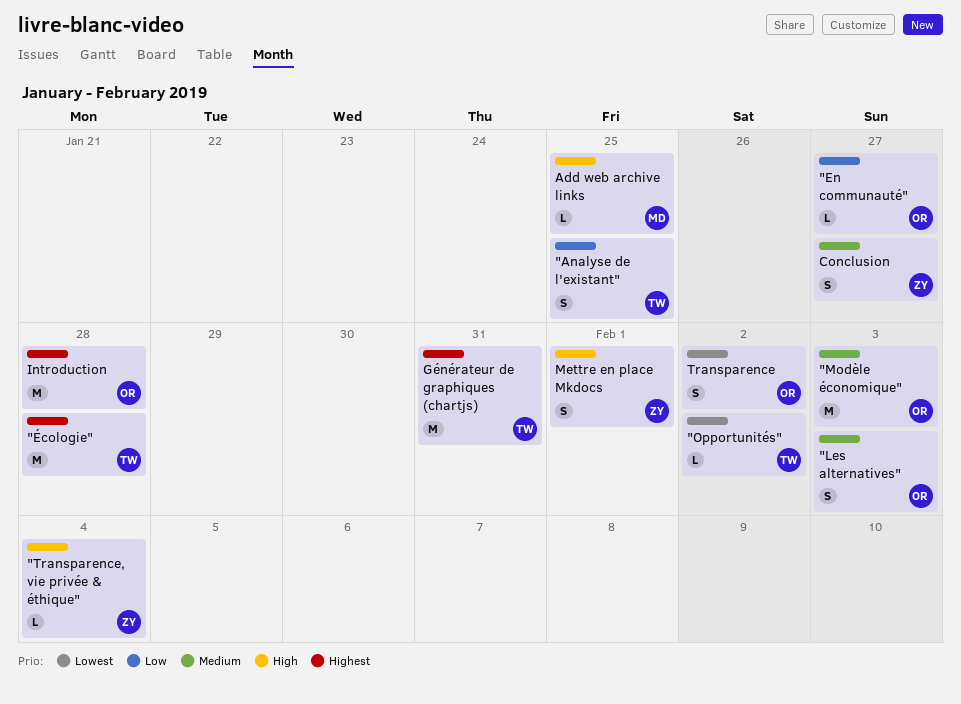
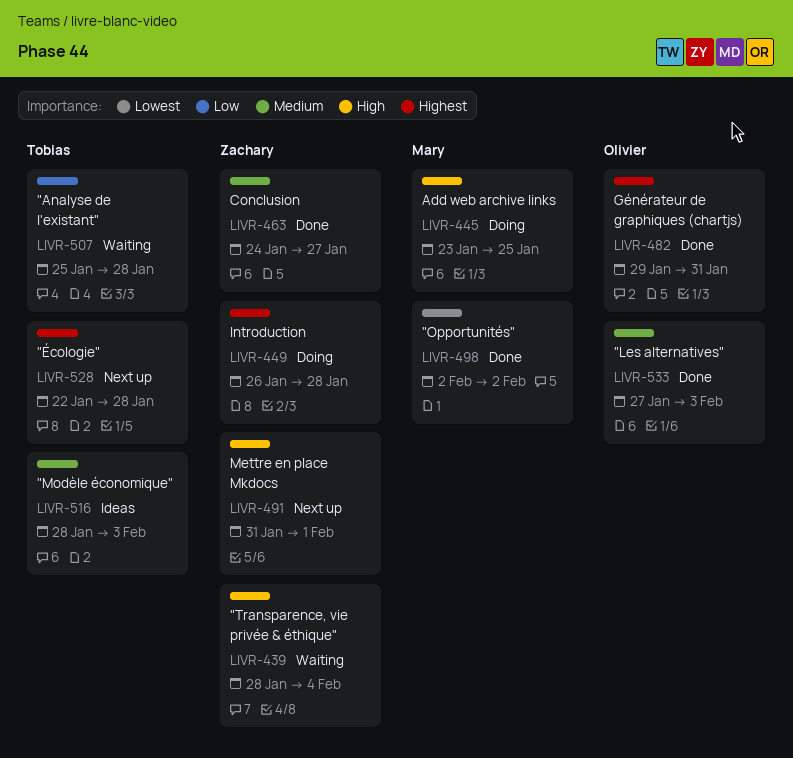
"Analyse de l'existant", due: Jan 25 -> Jan 28
"En communauté": present -> none
"Modèle économique", owner: Olivier -> Tobias
"Opportunités", owner: Tobias -> Mary
Générateur de graphiques (chartjs), owner: Tobias -> Olivier
Introduction, owner: Olivier -> Zachary
Transparence: present -> none

